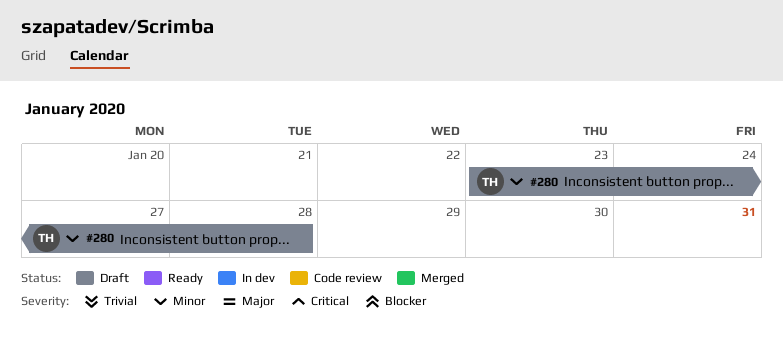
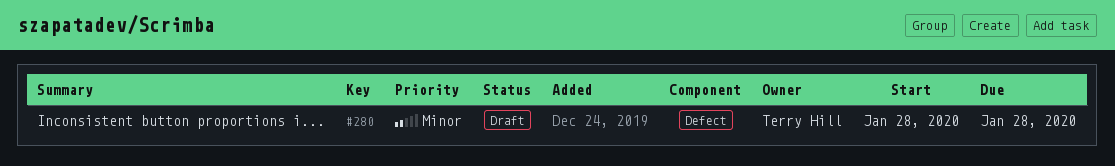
#280, start: Jan 23 -> Jan 28

